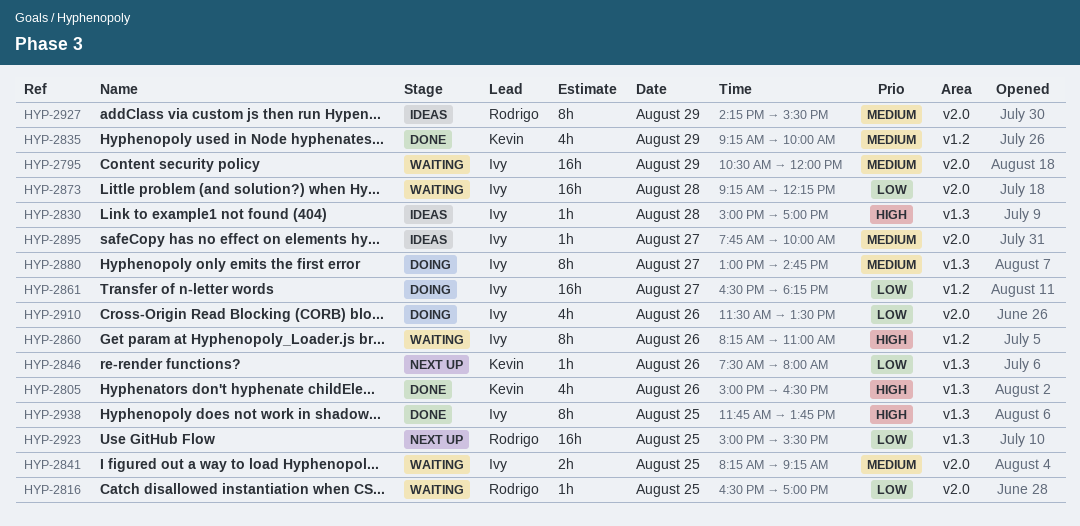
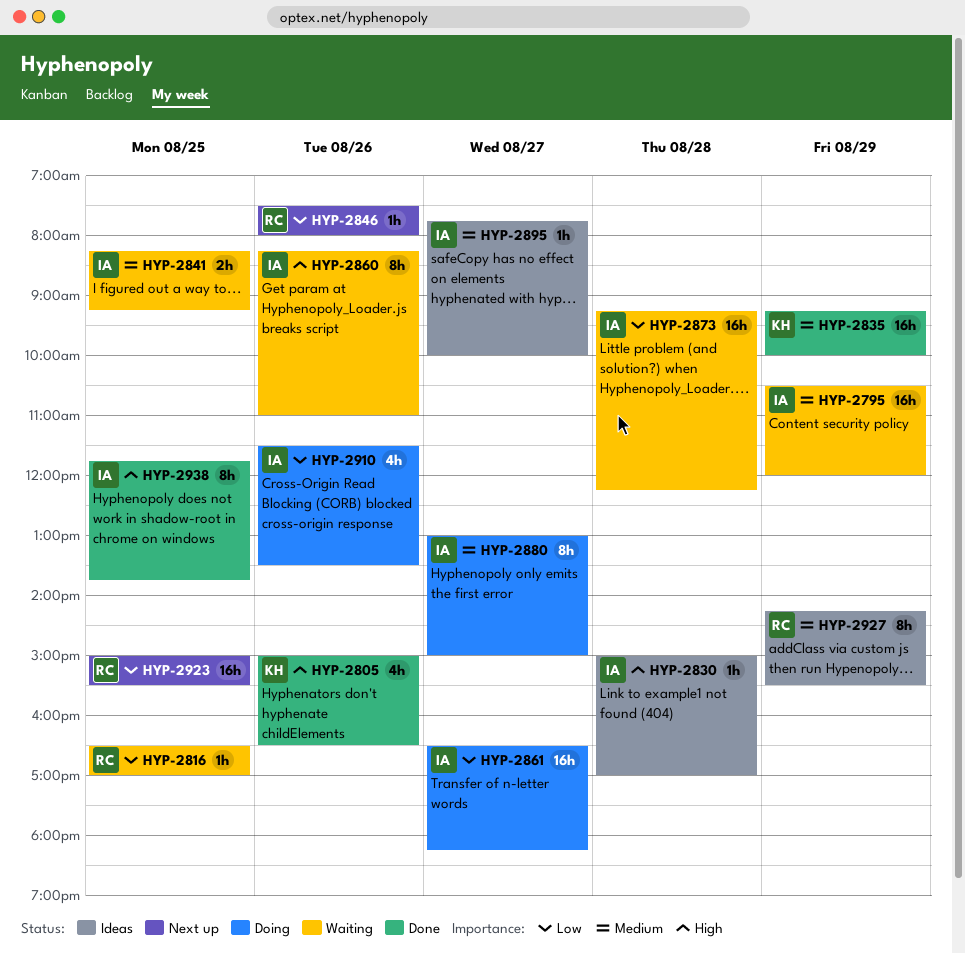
HYP-2835, estimate: 4h -> 16h
HYP-2846, owner: Kevin -> Rodrigo
HYP-2880, ends: 14:45 -> 15:00

